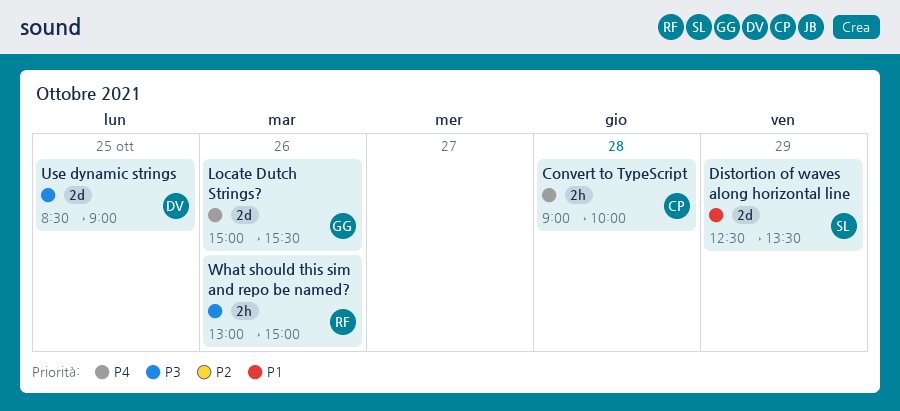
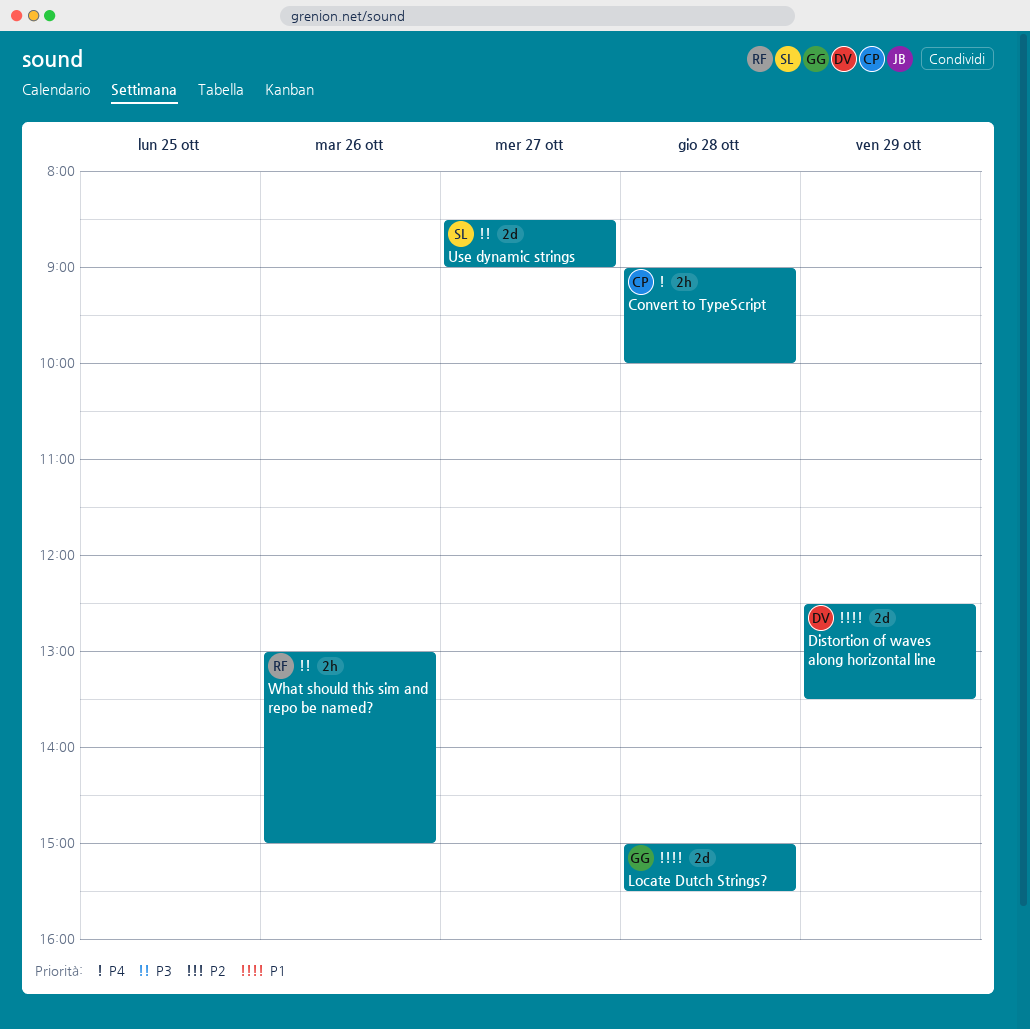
Distortion of waves along horizontal line, owner: SL -> DV
Locate Dutch Strings?, priority: P4 -> P1
Locate Dutch Strings?, day: Oct 26 -> Oct 28
Use dynamic strings, owner: DV -> SL
Use dynamic strings, day: Oct 25 -> Oct 27

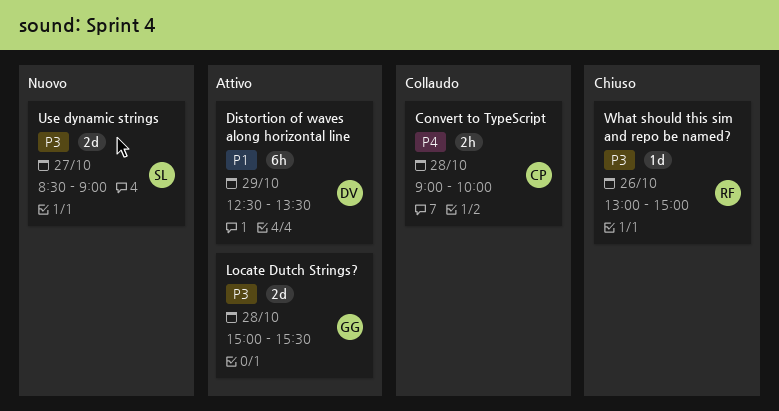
Distortion of waves along horizontal line, estimate: 2d -> 6h
Locate Dutch Strings?, priority: P1 -> P3
What should this sim and repo be named?, estimate: 2h -> 1d

